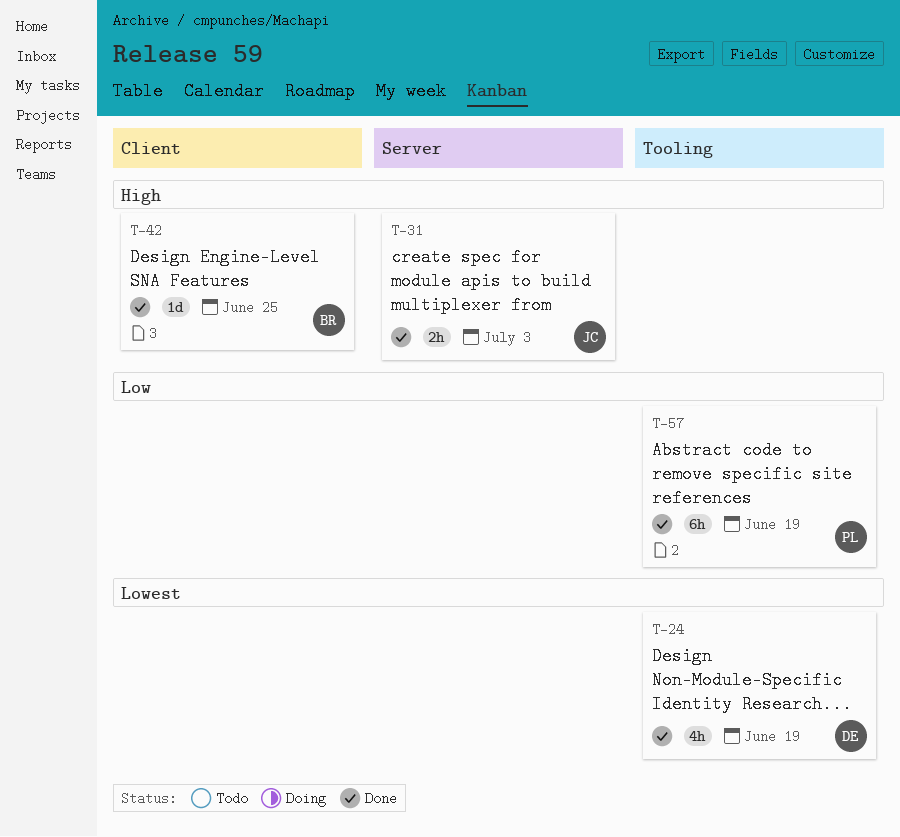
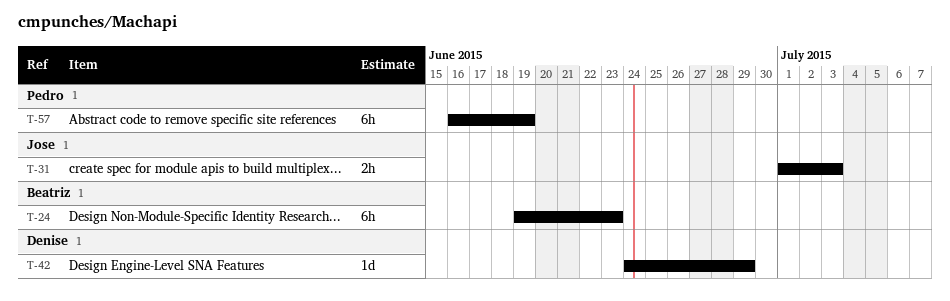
T-24, owner: Denise -> Beatriz
T-24, estimate: 4h -> 6h
T-24, due: Jun 19 -> Jun 23
T-42, owner: Beatriz -> Denise
T-42, due: Jun 25 -> Jun 29

